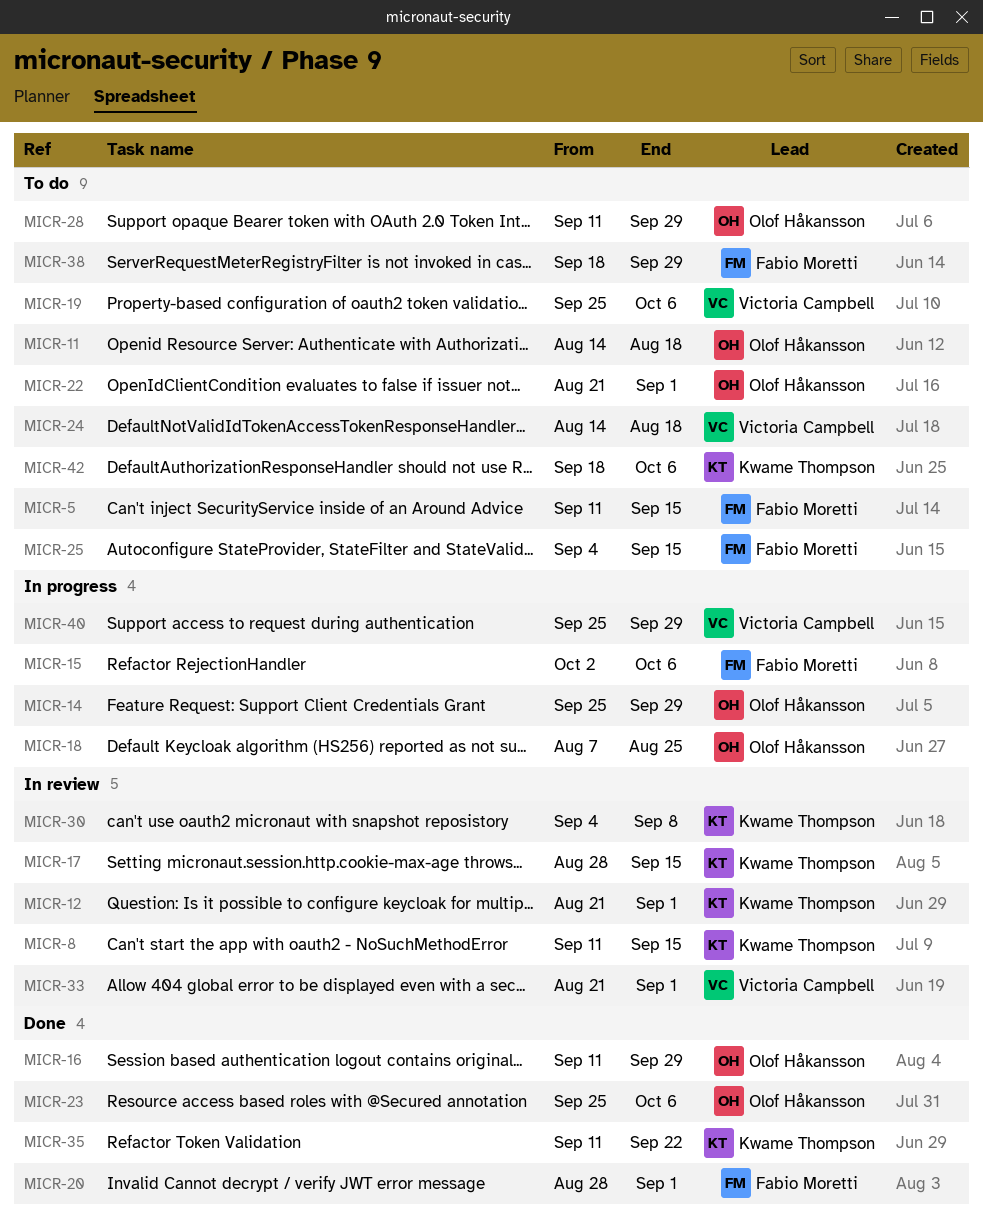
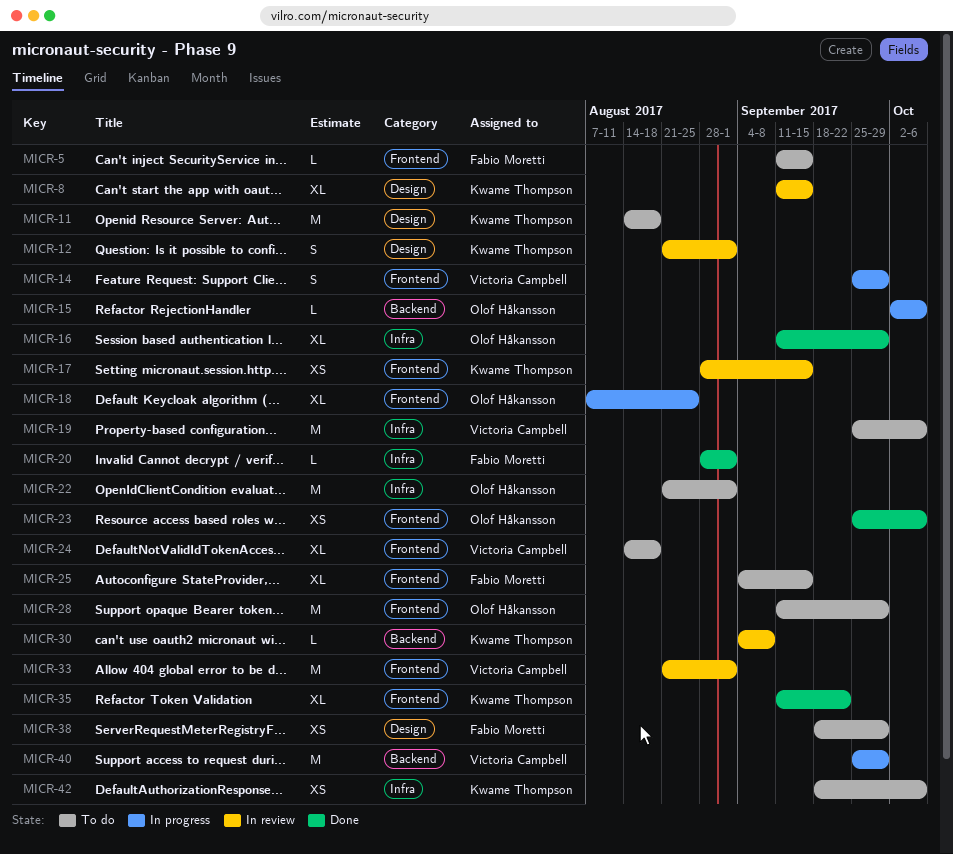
MICR-11, owner: Olof Håkansson -> Kwame Thompson
MICR-14, owner: Olof Håkansson -> Victoria Campbell
MICR-15, owner: Fabio Moretti -> Olof Håkansson

